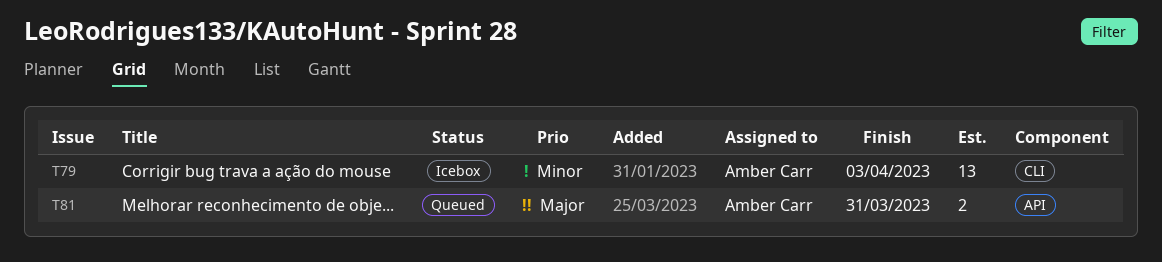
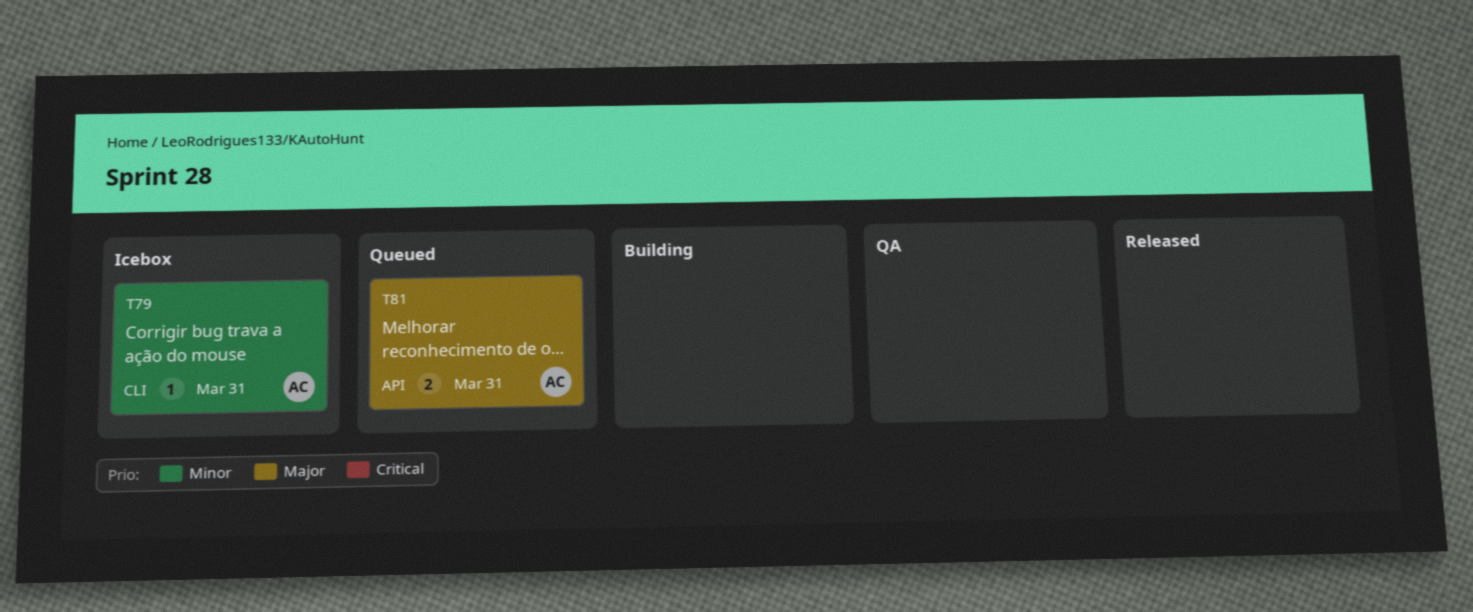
T79, estimate: 13 -> 1
T79, due: Apr 3 -> Mar 31

